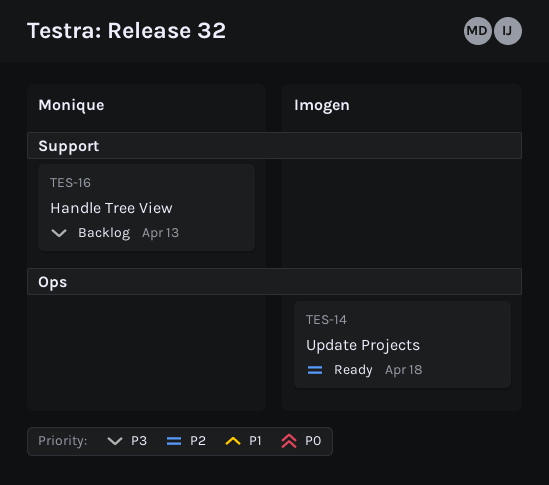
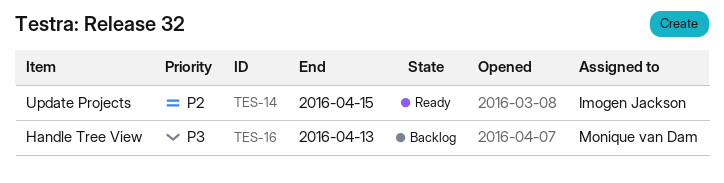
TES-14, due: Apr 18 -> Apr 15

